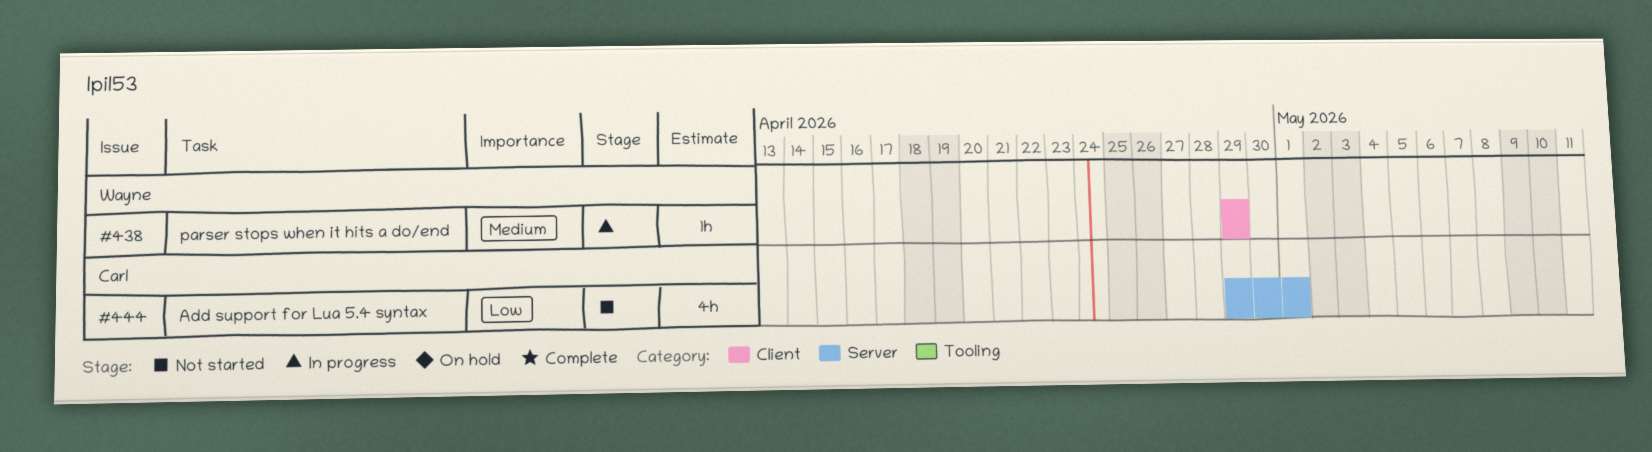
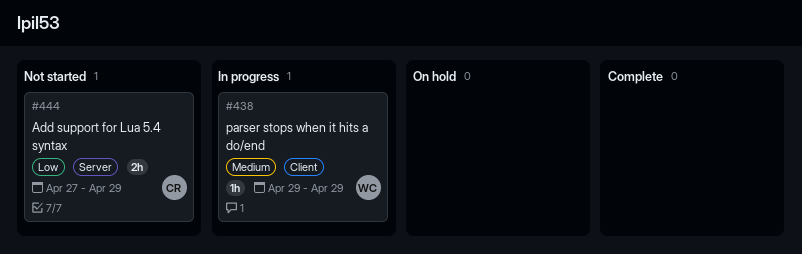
#444, estimate: 4h -> 2h
#444, start: Apr 29 -> Apr 27
#444, due: May 1 -> Apr 29

